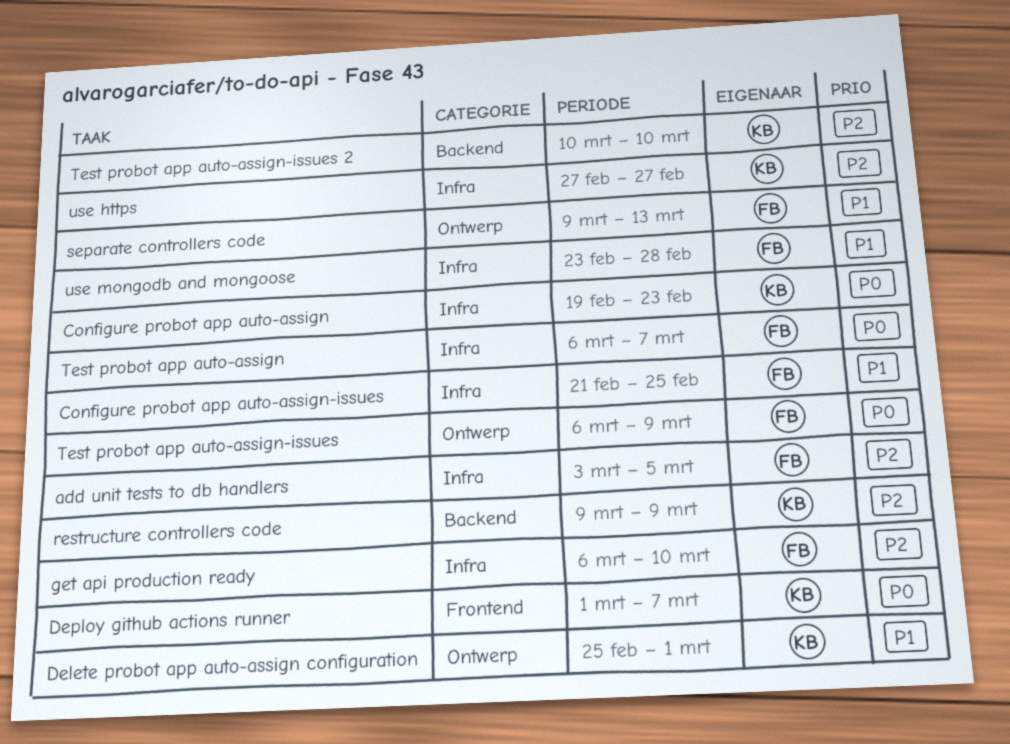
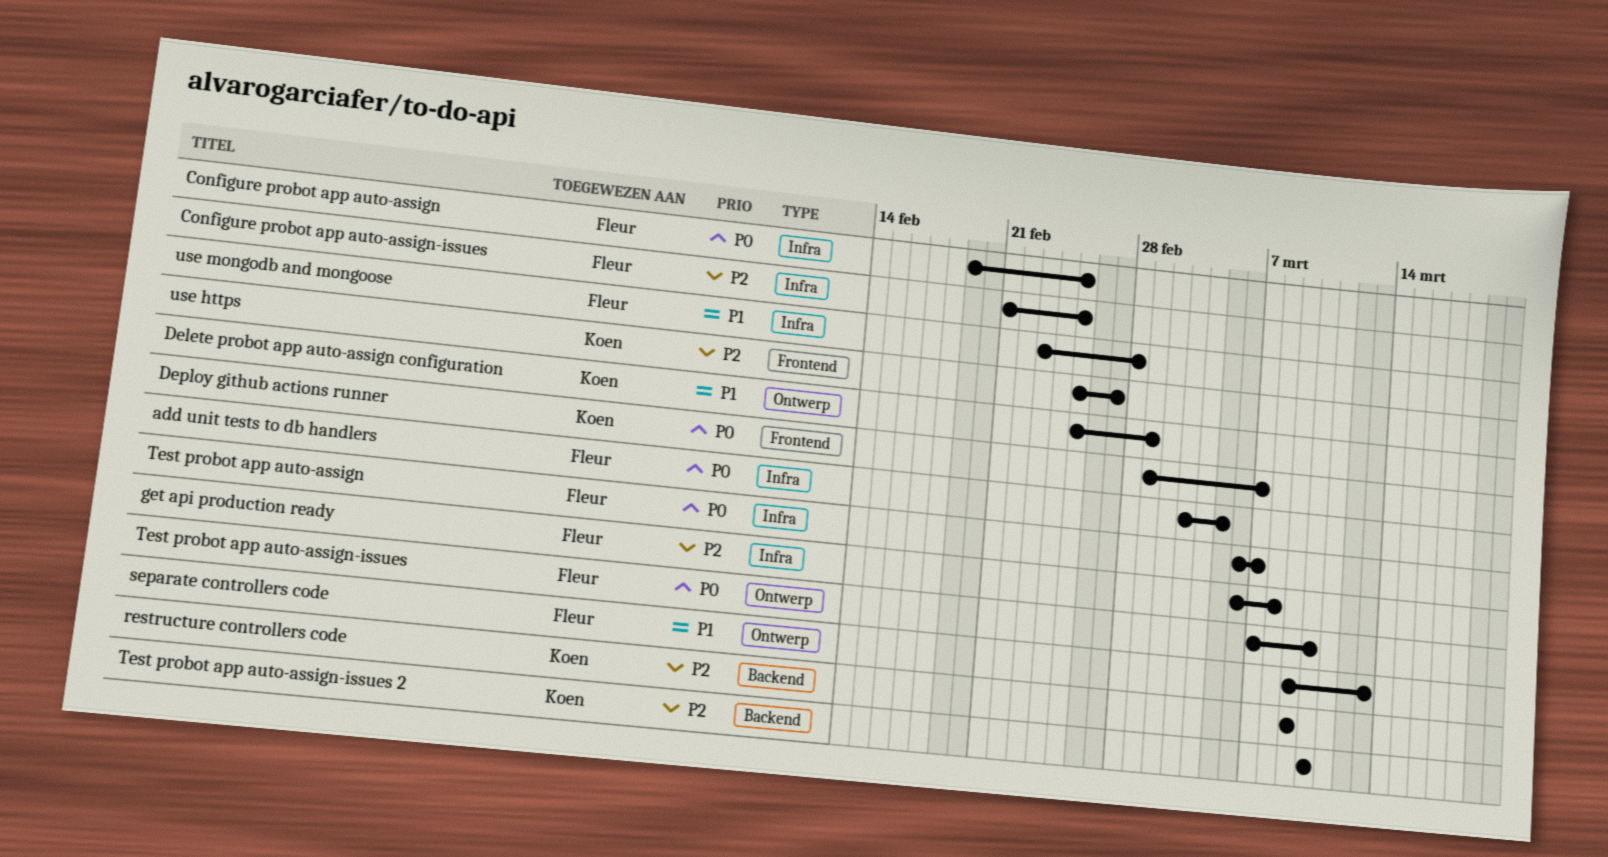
add unit tests to db handlers, priority: P2 -> P0
Configure probot app auto-assign, owner: Koen -> Fleur
Configure probot app auto-assign, due: Feb 23 -> Feb 25
Configure probot app auto-assign-issues, priority: P1 -> P2
get api production ready, due: Mar 10 -> Mar 8
Test probot app auto-assign-issues, start: Mar 6 -> Mar 7
Test probot app auto-assign-issues, due: Mar 9 -> Mar 10
use https, label: Infra -> Frontend
use https, start: Feb 27 -> Feb 25

